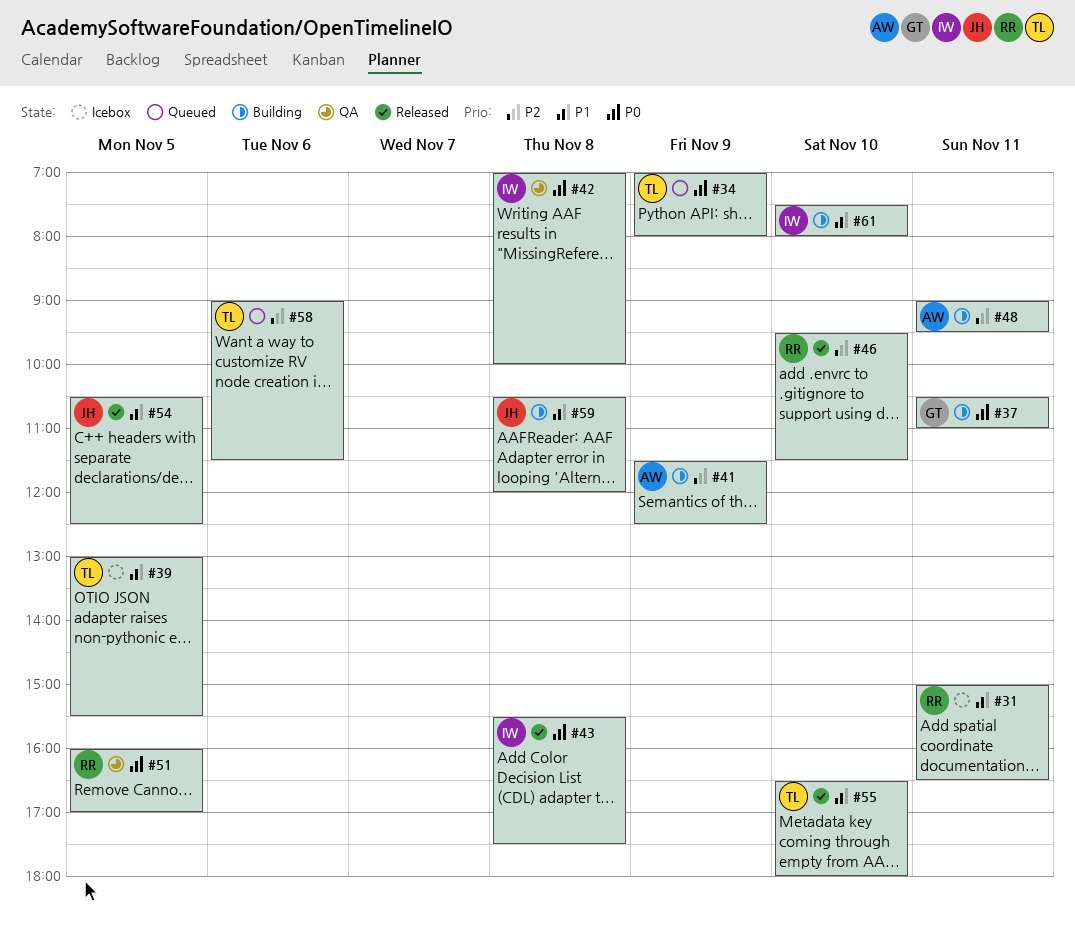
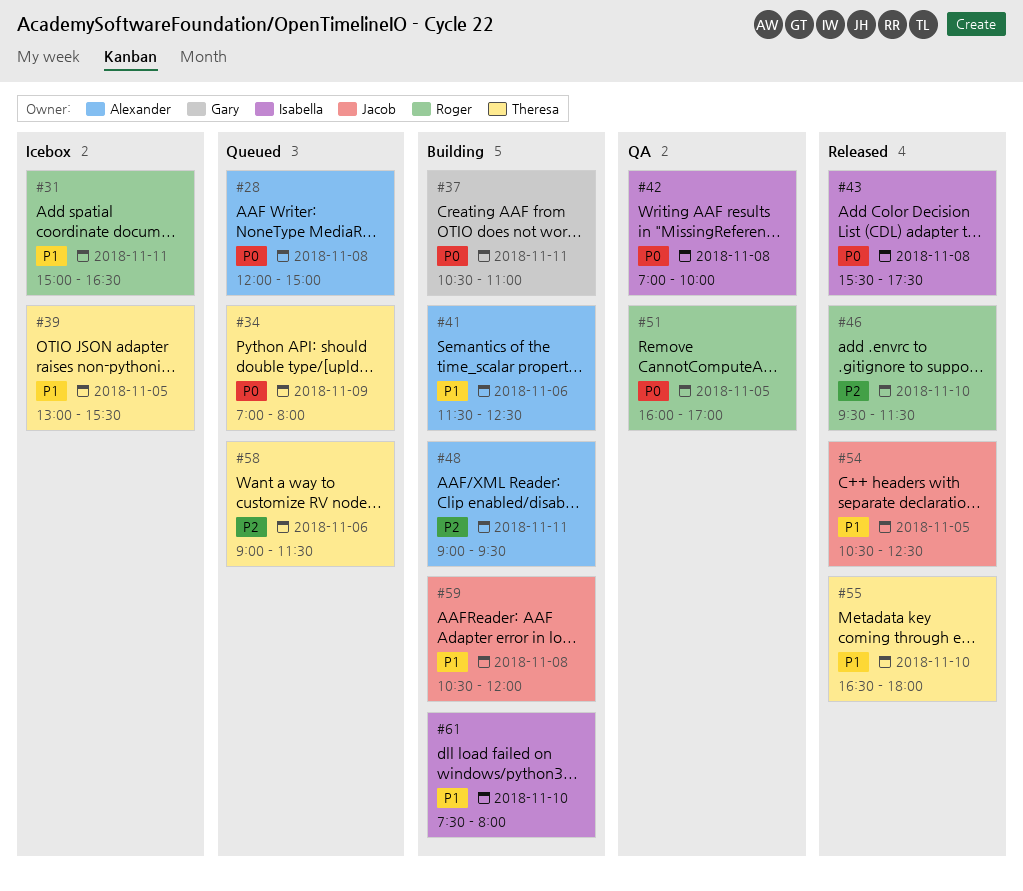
#28: none -> present
#41, priority: P2 -> P1
#41, day: Nov 9 -> Nov 6

